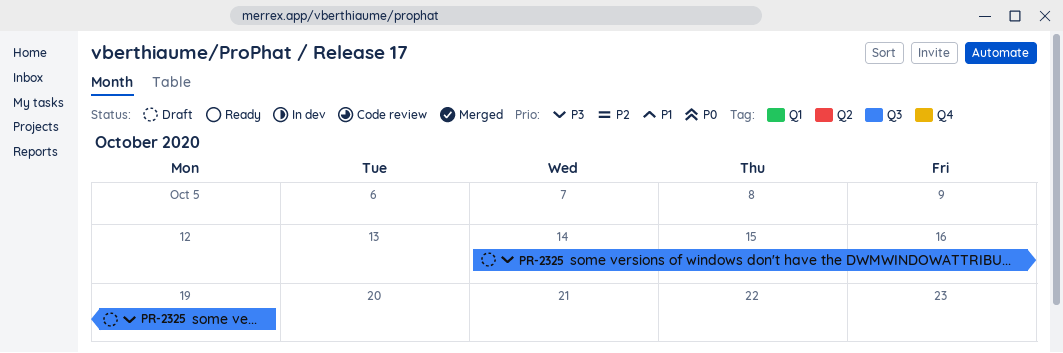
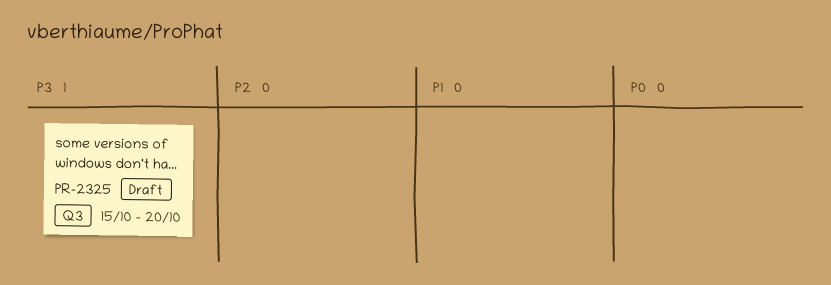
PR-2325, start: Oct 14 -> Oct 15
PR-2325, due: Oct 19 -> Oct 20

